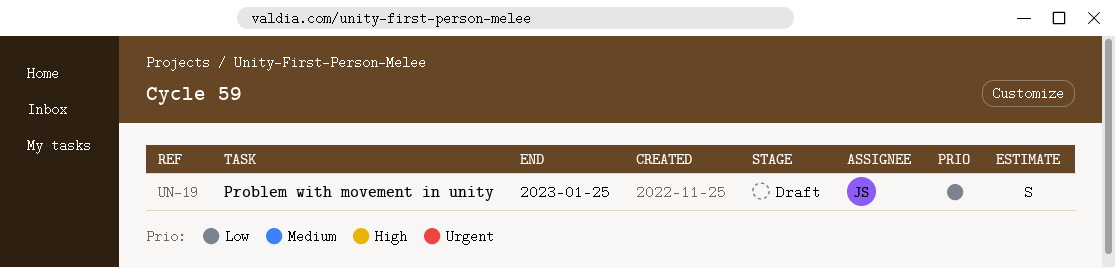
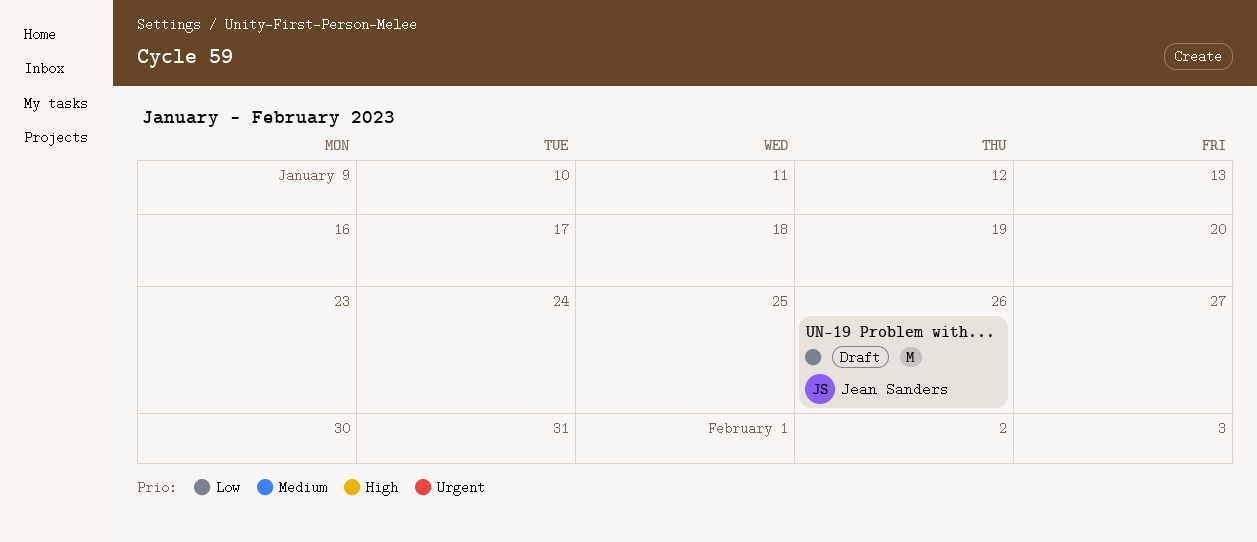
UN-19, estimate: S -> M
UN-19, due: Jan 25 -> Jan 26

